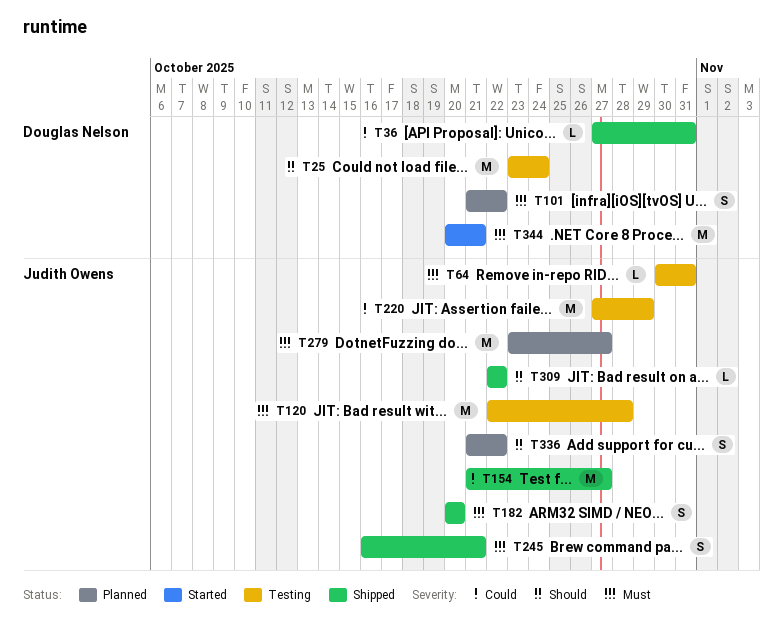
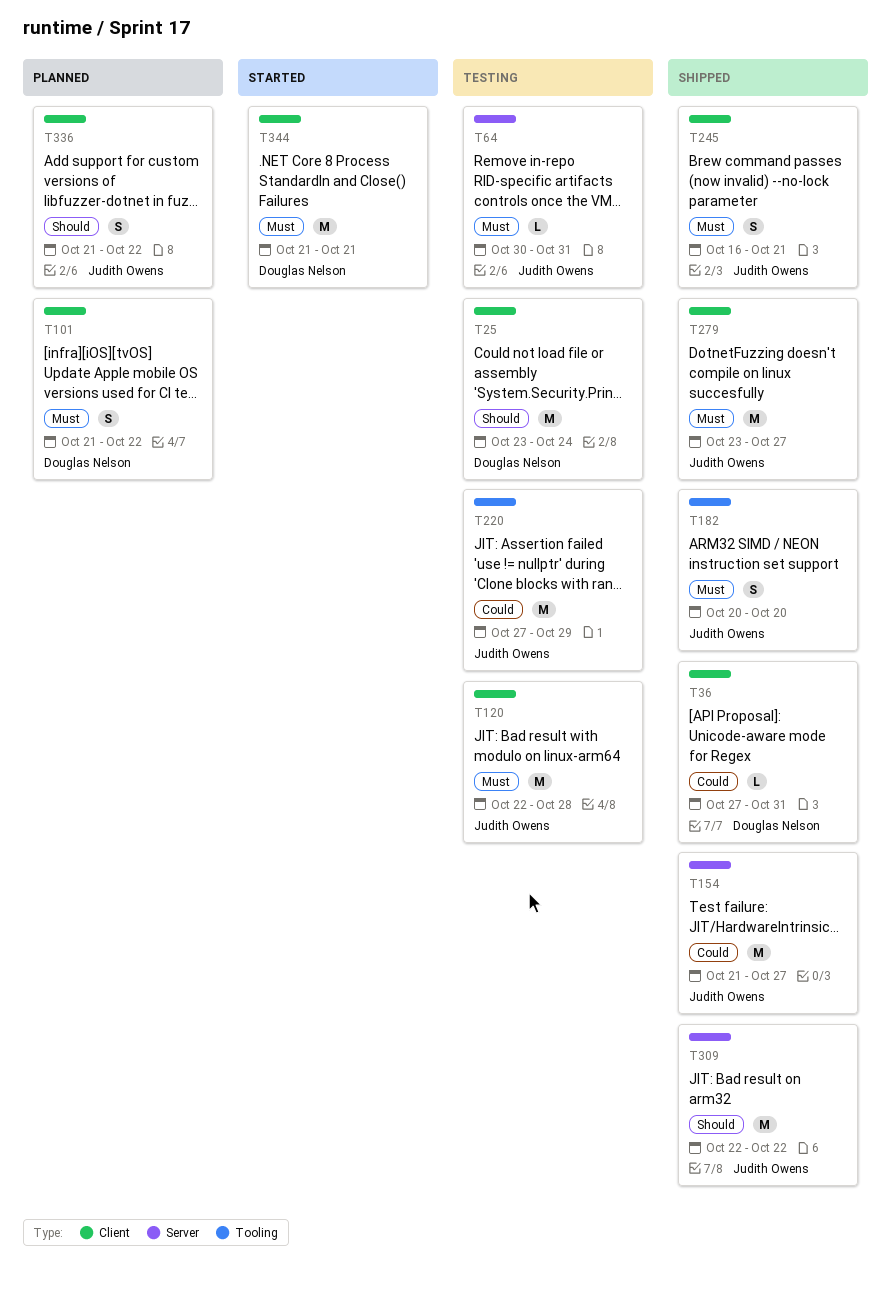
T279, status: Planned -> Shipped
T309, estimate: L -> M
T344, start: Oct 20 -> Oct 21

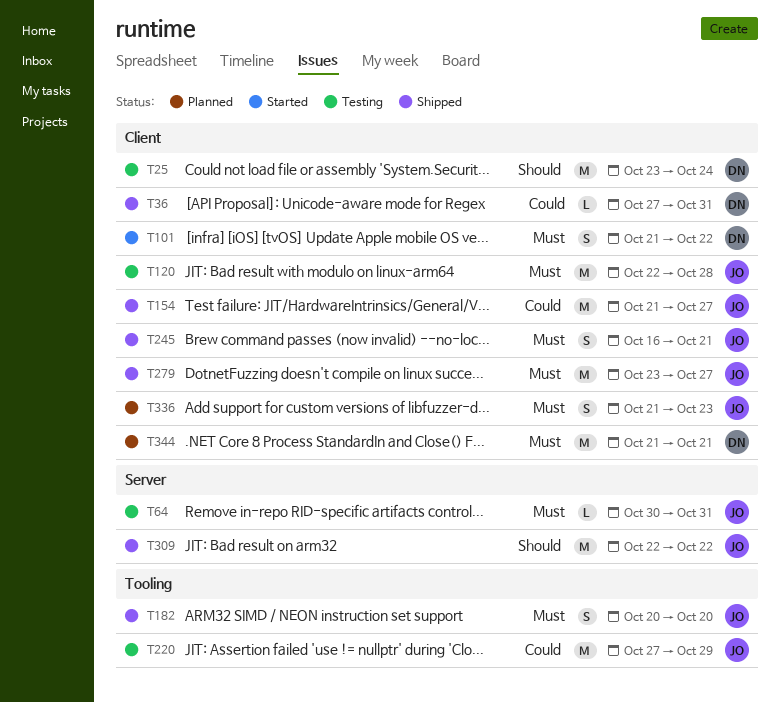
T101, status: Planned -> Started
T154, label: Server -> Client
T336, priority: Should -> Must
T336, due: Oct 22 -> Oct 23
T344, status: Started -> Planned

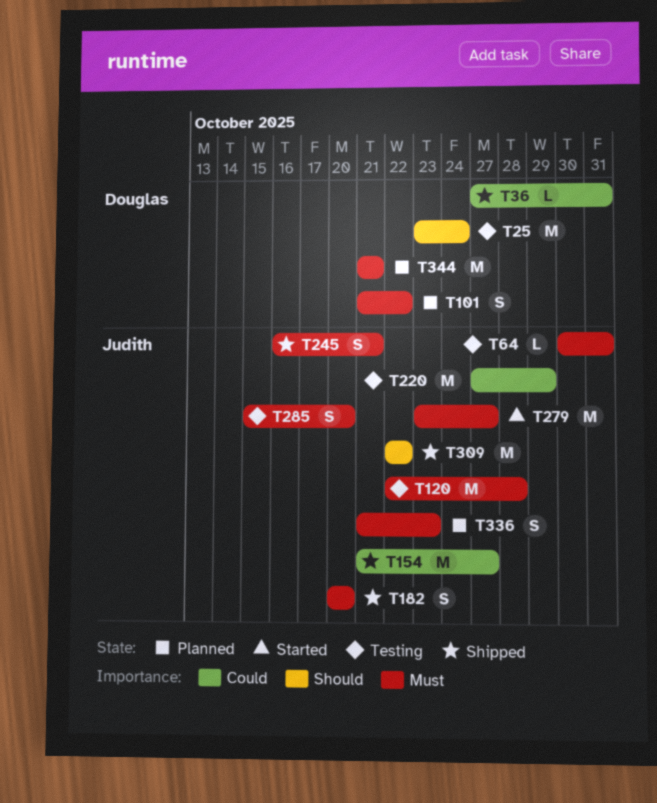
T101, status: Started -> Planned
T279, status: Shipped -> Started
T285: none -> present

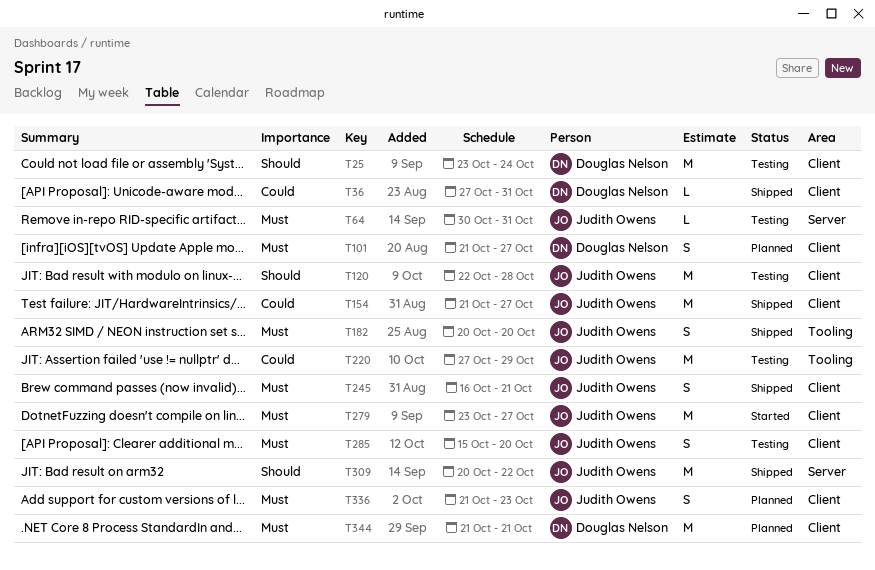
T101, due: Oct 22 -> Oct 27
T120, priority: Must -> Should
T309, start: Oct 22 -> Oct 20

